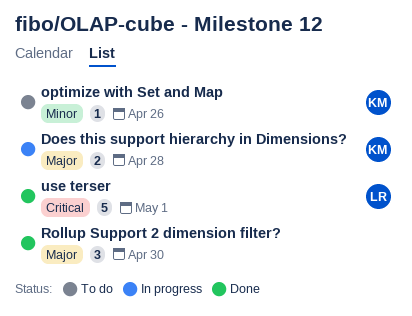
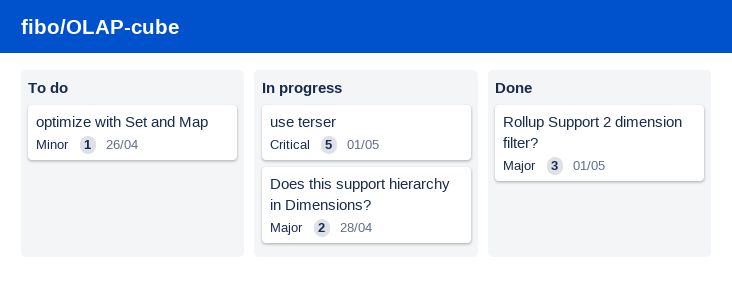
Rollup Support 2 dimension filter?, due: Apr 30 -> May 1
use terser, status: Done -> In progress

